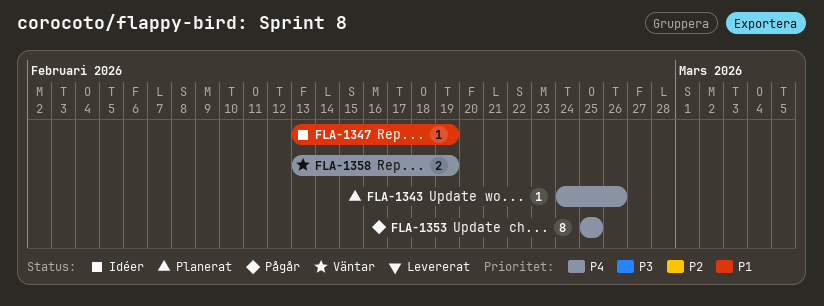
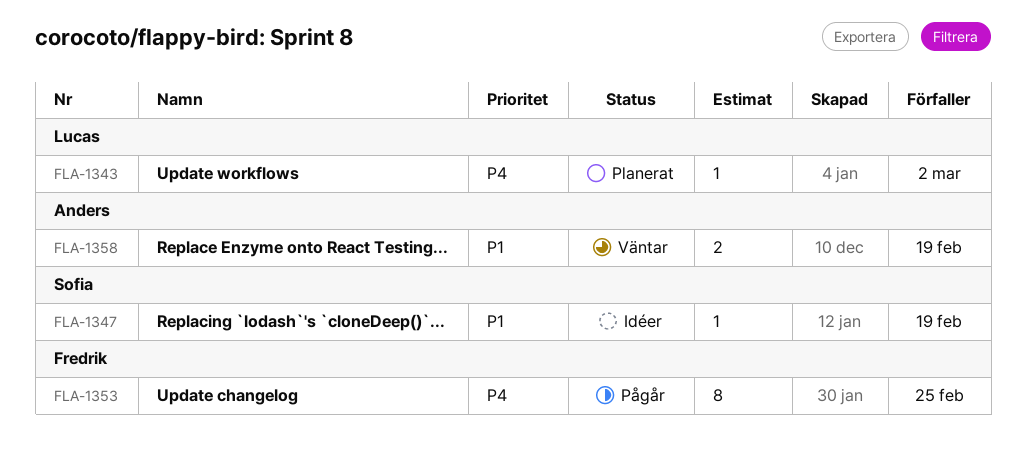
FLA-1343, due: Feb 26 -> Mar 2
FLA-1358, priority: P4 -> P1

